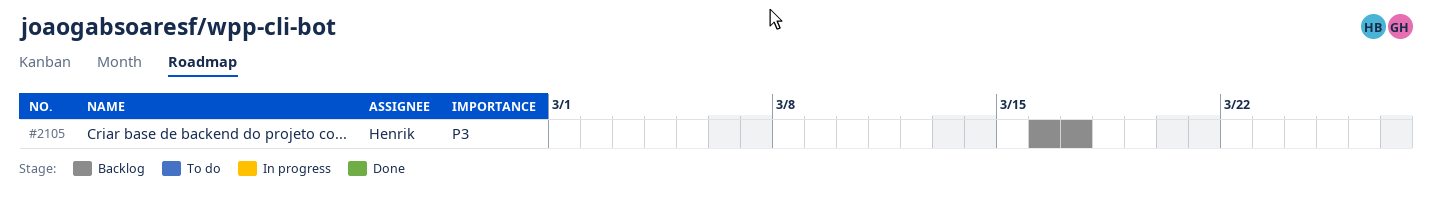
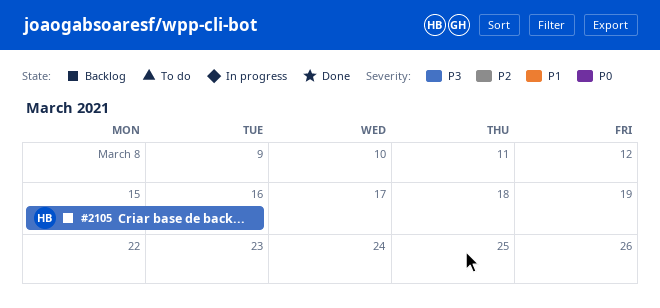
#2105, start: Mar 16 -> Mar 15
#2105, due: Mar 17 -> Mar 16

